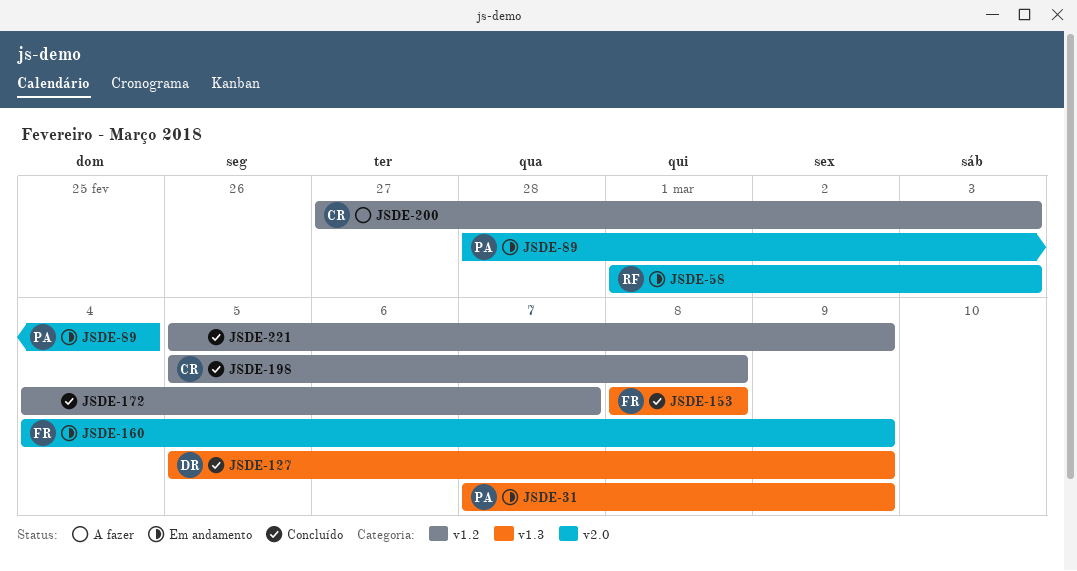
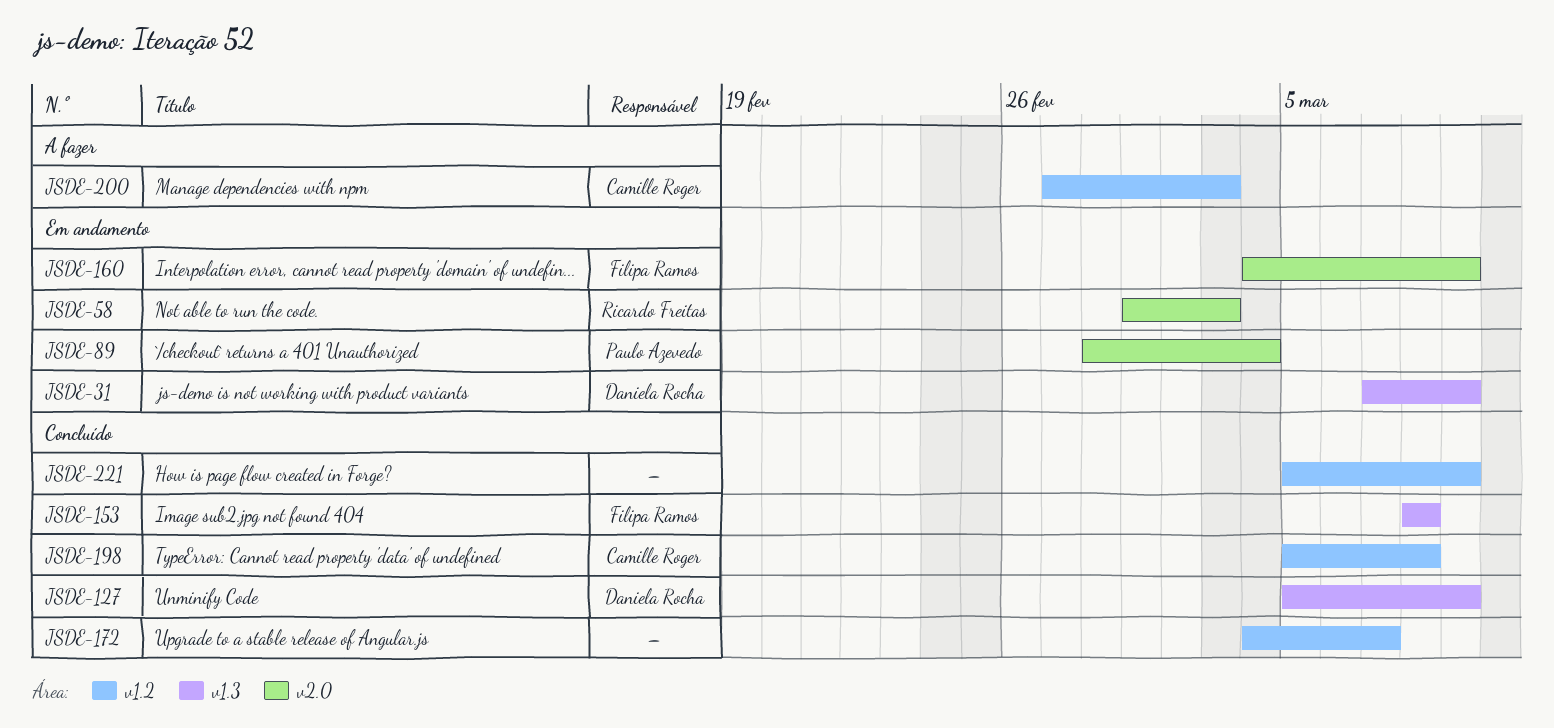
JSDE-31, owner: Paulo Azevedo -> Daniela Rocha

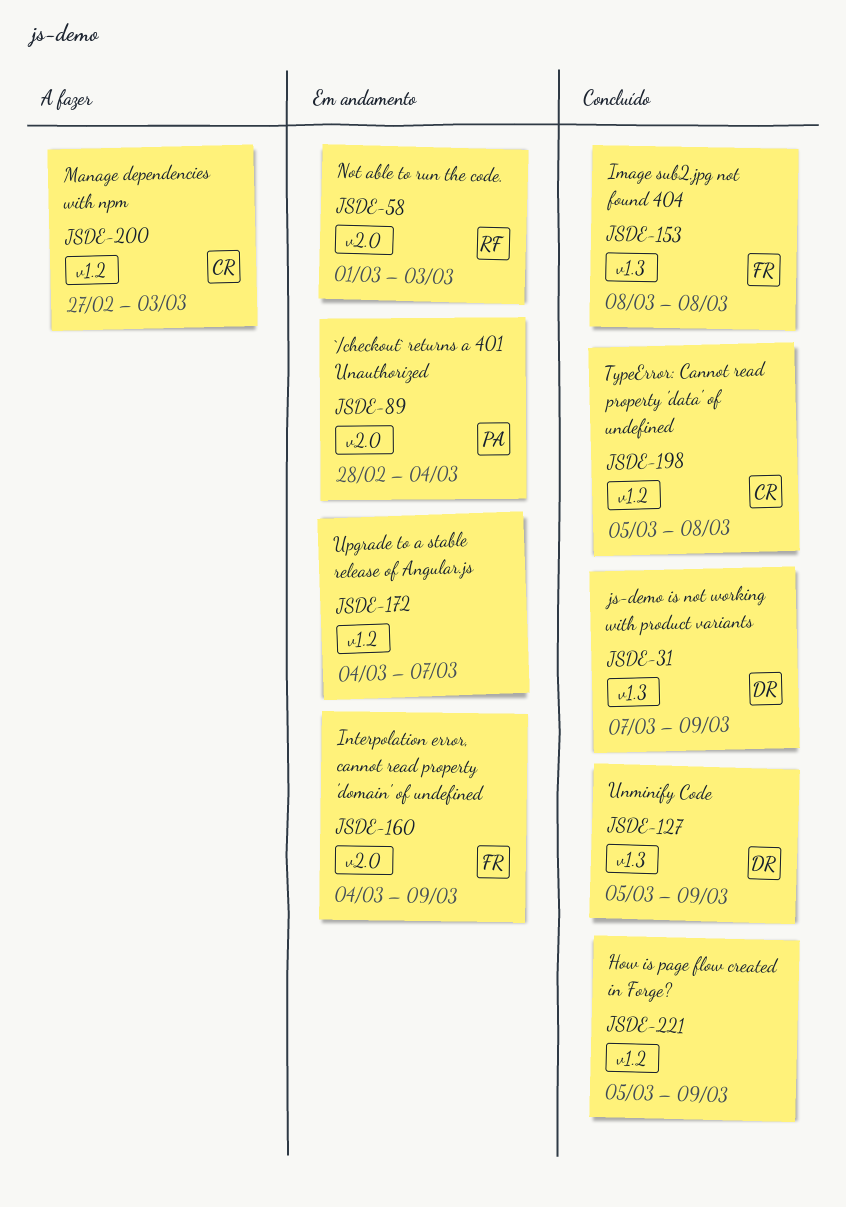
JSDE-31, status: Em andamento -> Concluído
JSDE-172, status: Concluído -> Em andamento

